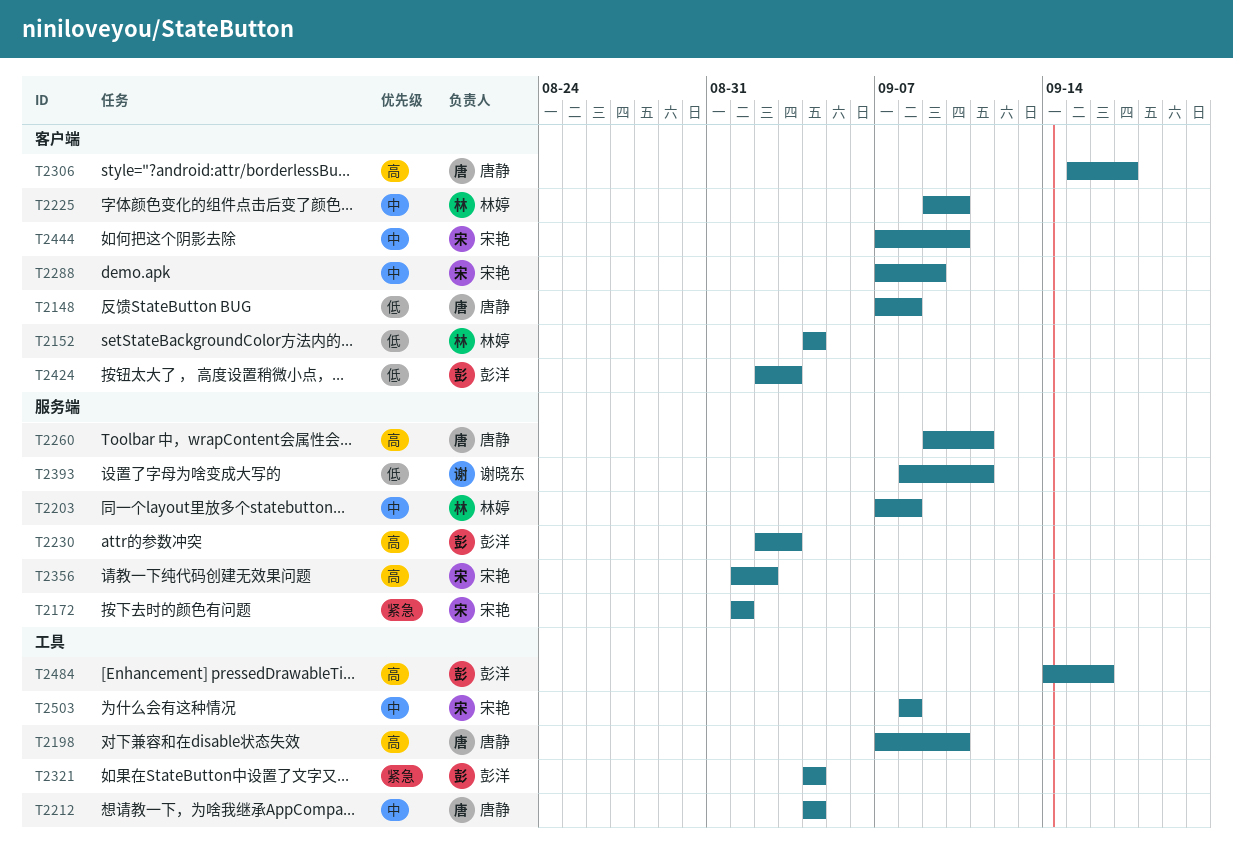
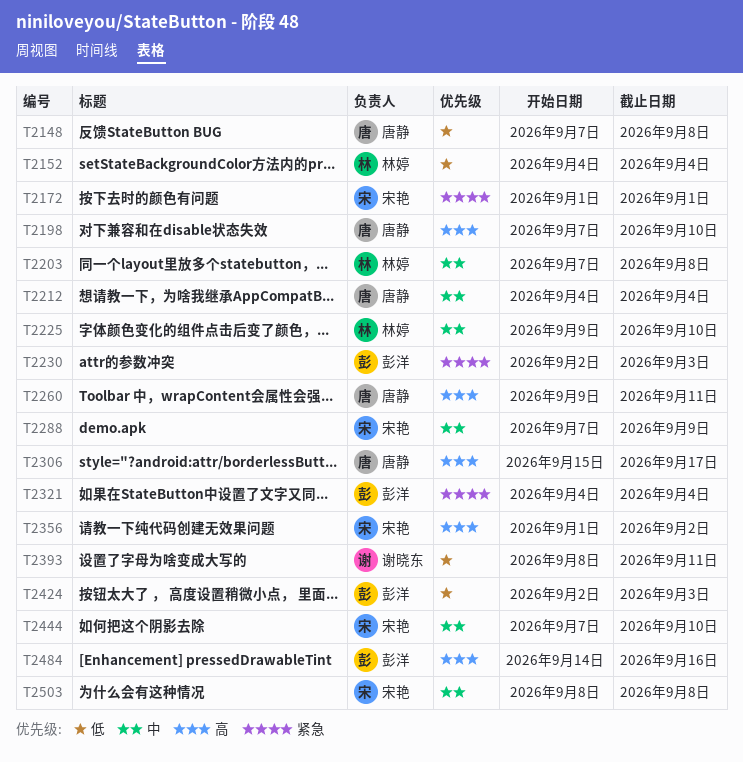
T2230, priority: 高 -> 紧急

